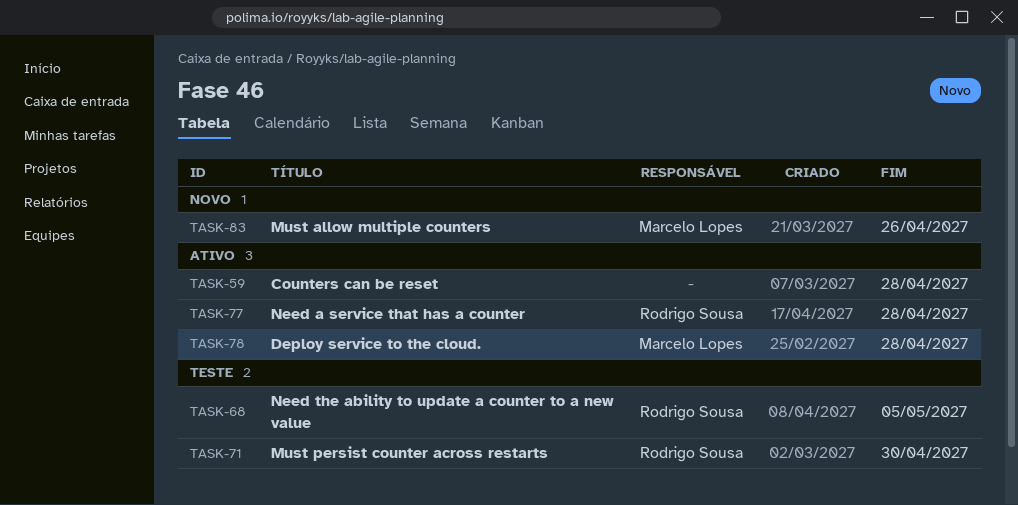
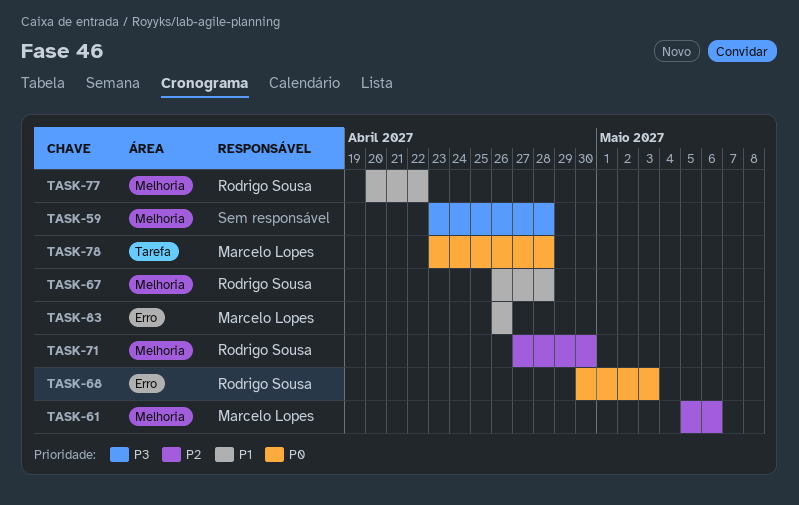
TASK-61: none -> present
TASK-67: none -> present
TASK-68, due: May 5 -> May 3
TASK-77, due: Apr 28 -> Apr 22

